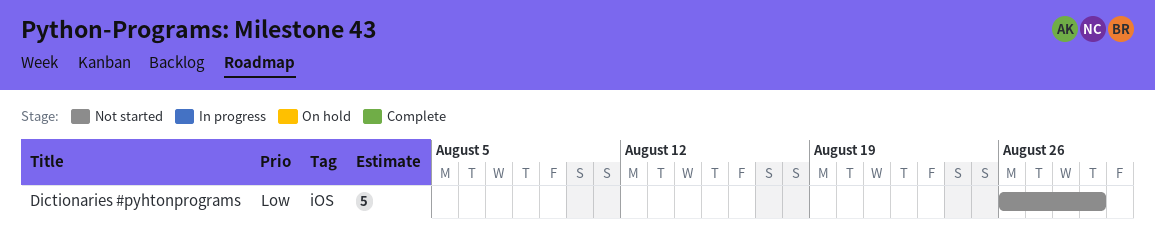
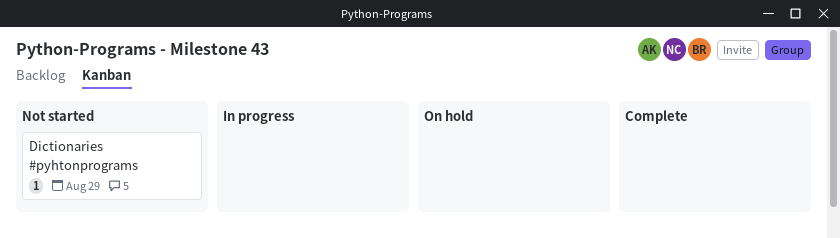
Dictionaries #pyhtonprograms, estimate: 5 -> 1

